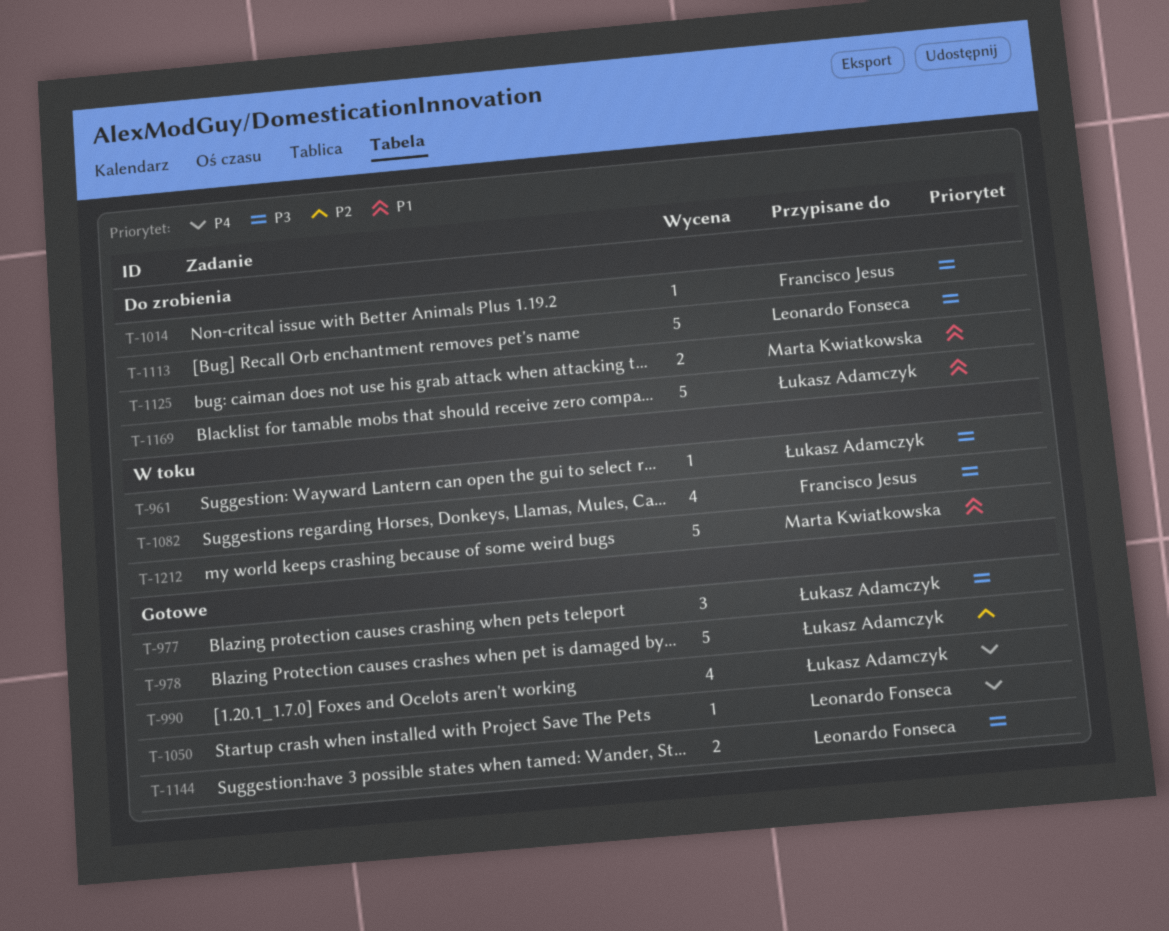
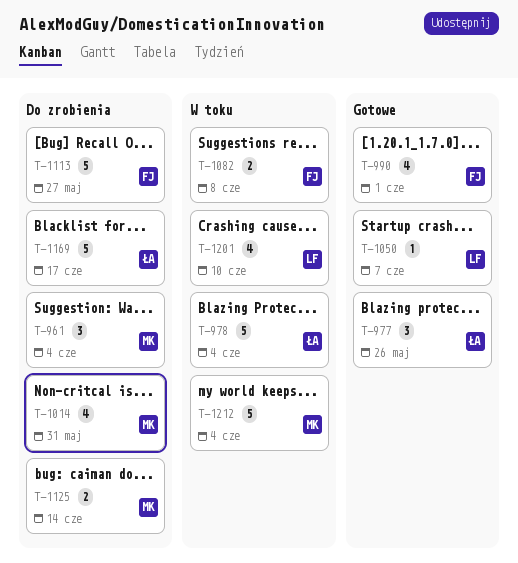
T-961, status: W toku -> Do zrobienia
T-961, owner: Łukasz Adamczyk -> Marta Kwiatkowska
T-961, estimate: 1 -> 3
T-978, status: Gotowe -> W toku
T-990, owner: Łukasz Adamczyk -> Francisco Jesus
T-1014, owner: Francisco Jesus -> Marta Kwiatkowska
T-1014, estimate: 1 -> 4
T-1082, estimate: 4 -> 2
T-1113, owner: Leonardo Fonseca -> Francisco Jesus
T-1144: present -> none
T-1201: none -> present

